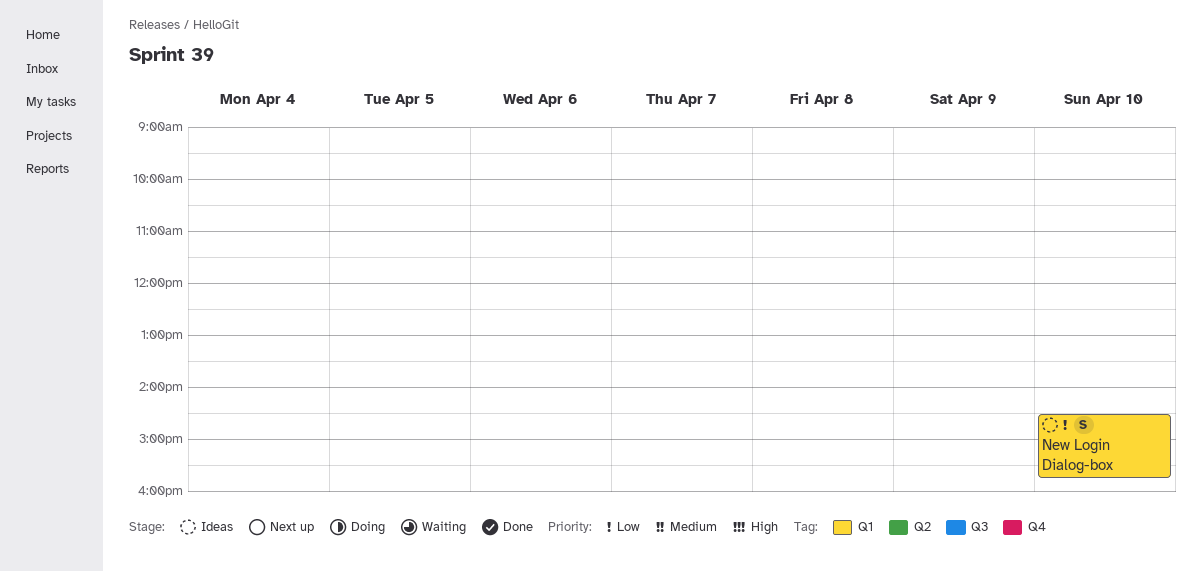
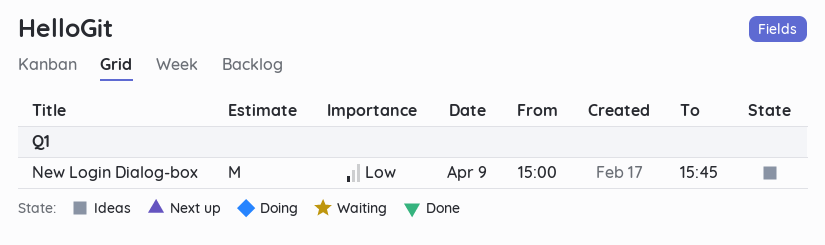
New Login Dialog-box, estimate: S -> M
New Login Dialog-box, day: Apr 10 -> Apr 9
New Login Dialog-box, begins: 14:30 -> 15:00

